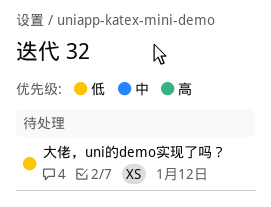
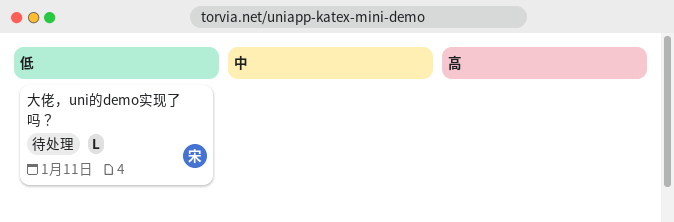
大佬，uni的demo实现了吗？, estimate: XS -> L
大佬，uni的demo实现了吗？, due: Jan 12 -> Jan 11

